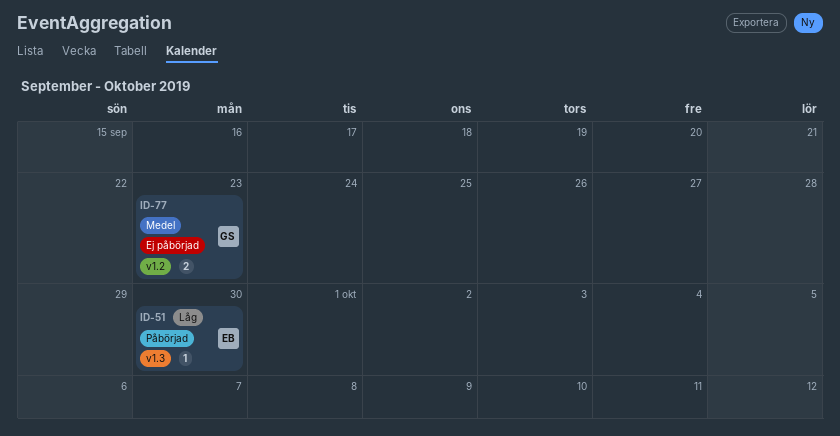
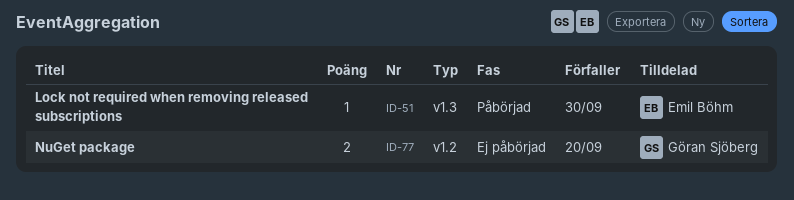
ID-77, due: Sep 23 -> Sep 20

